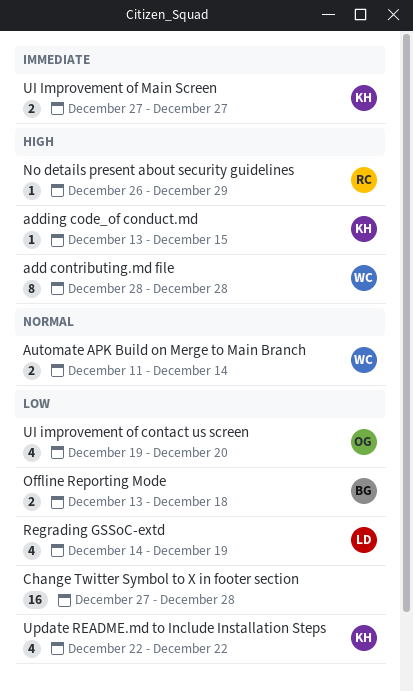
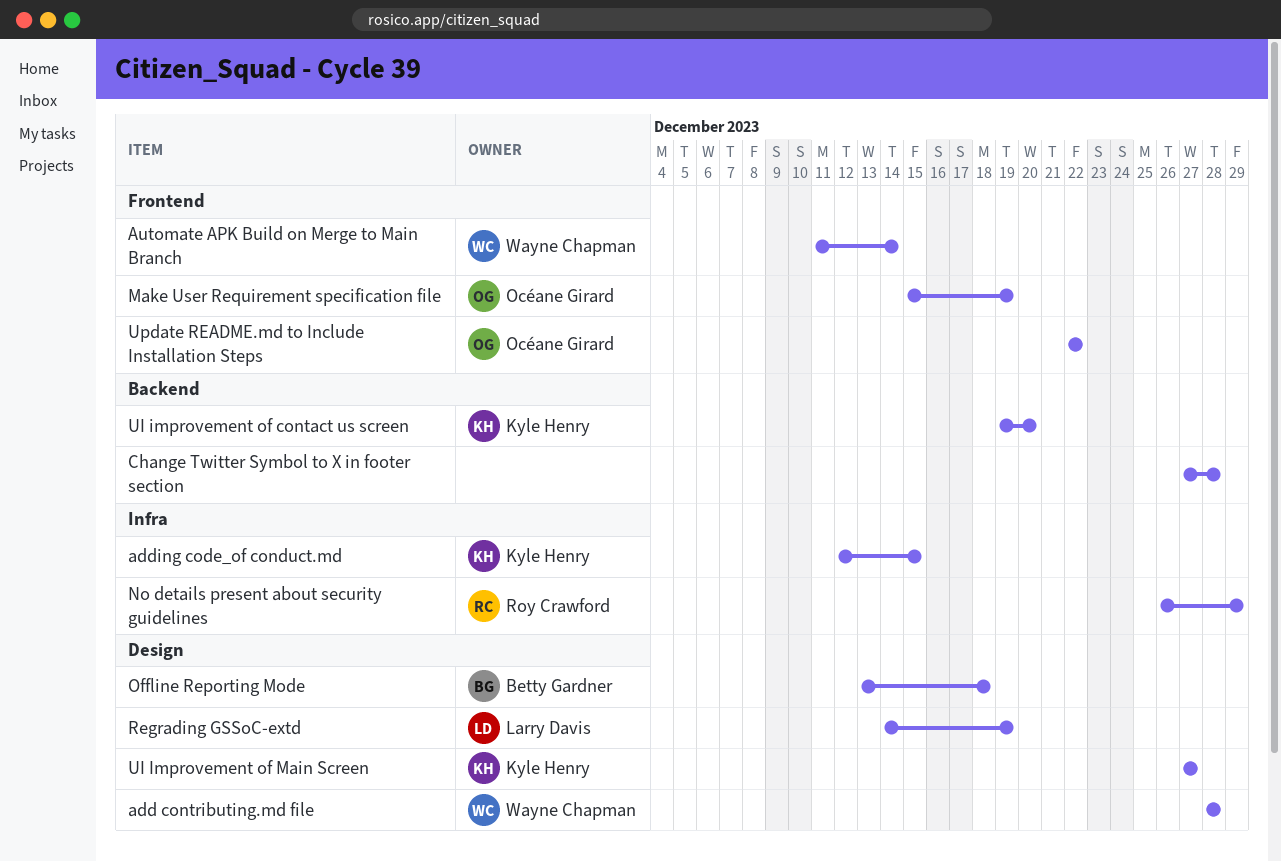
adding code_of conduct.md, start: Dec 13 -> Dec 12
Make User Requirement specification file: none -> present
UI improvement of contact us screen, owner: Océane Girard -> Kyle Henry
Update README.md to Include Installation Steps, owner: Kyle Henry -> Océane Girard

